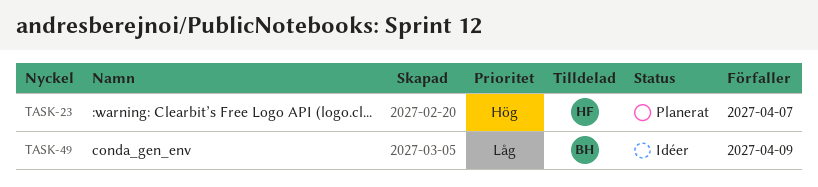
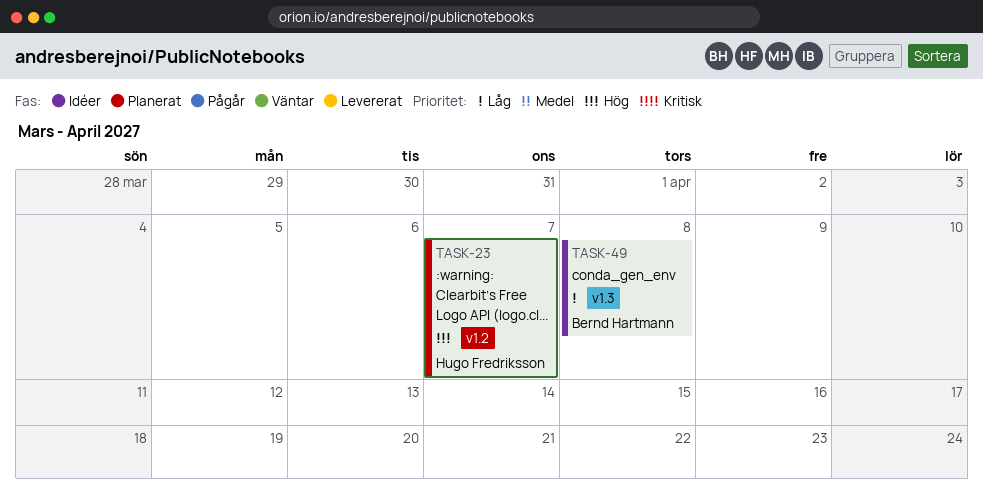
TASK-49, due: Apr 9 -> Apr 8

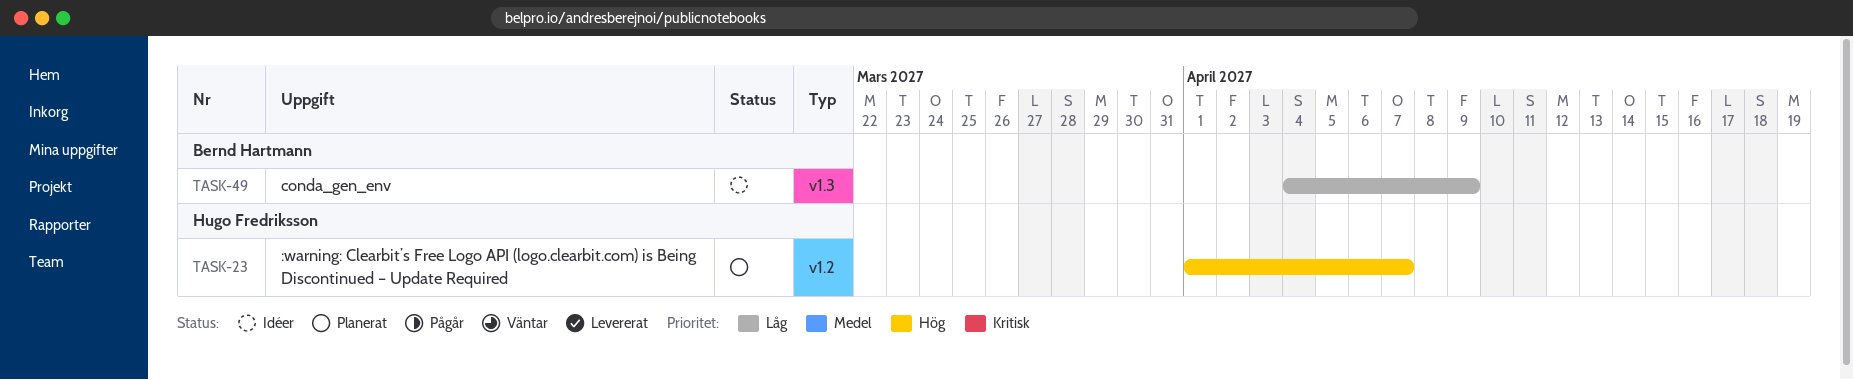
TASK-49, due: Apr 8 -> Apr 9

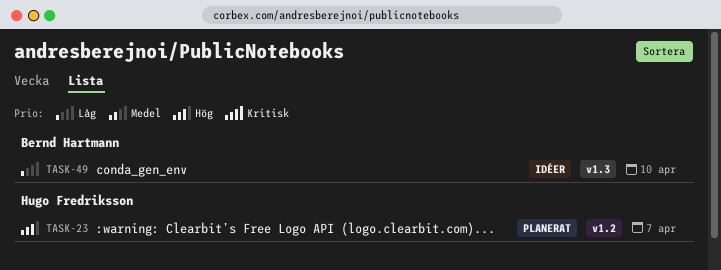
TASK-49, due: Apr 9 -> Apr 10

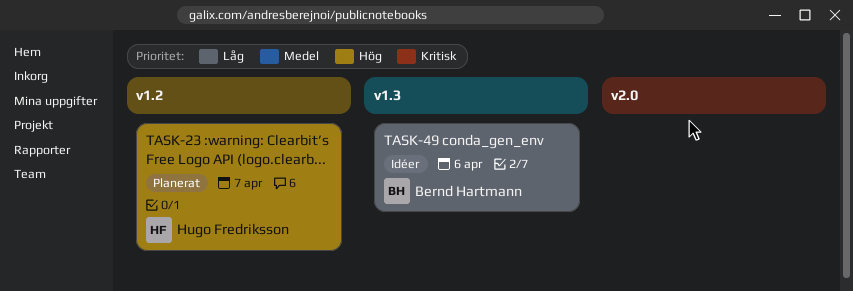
TASK-49, due: Apr 10 -> Apr 6

